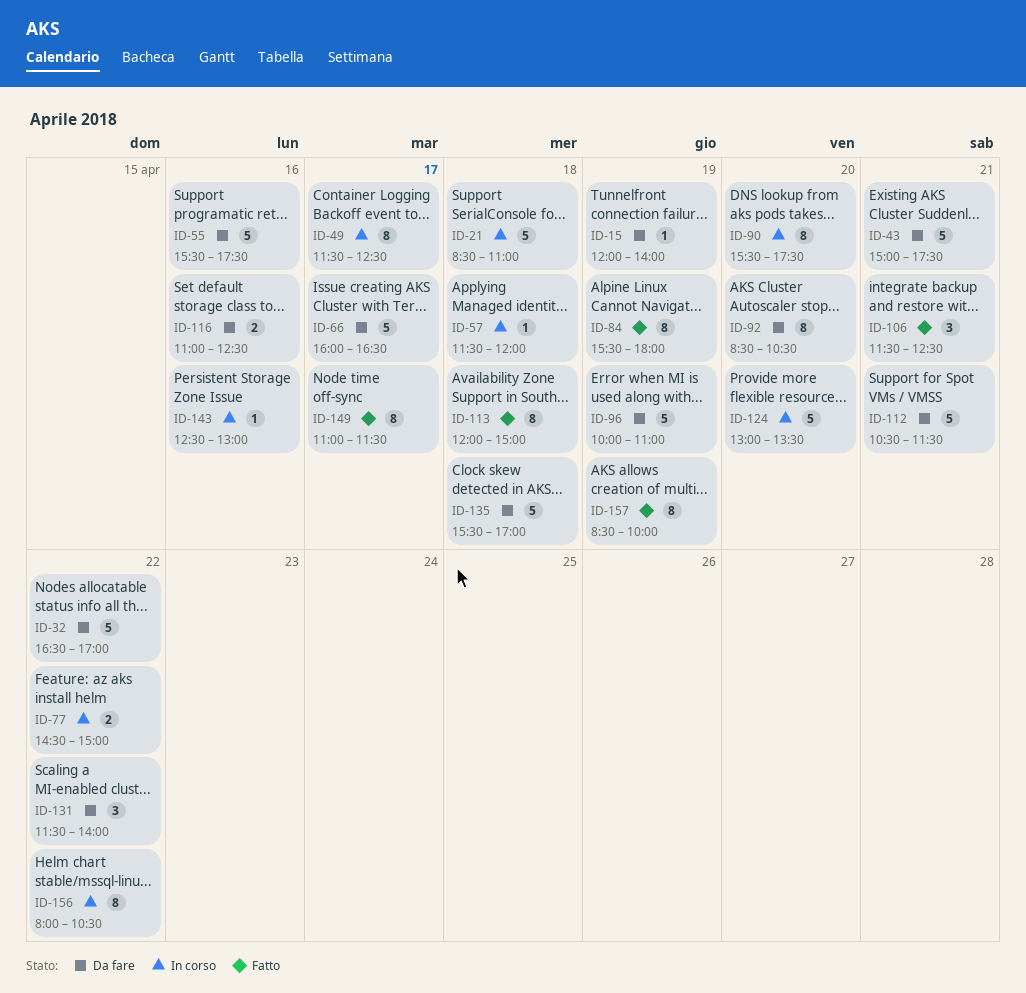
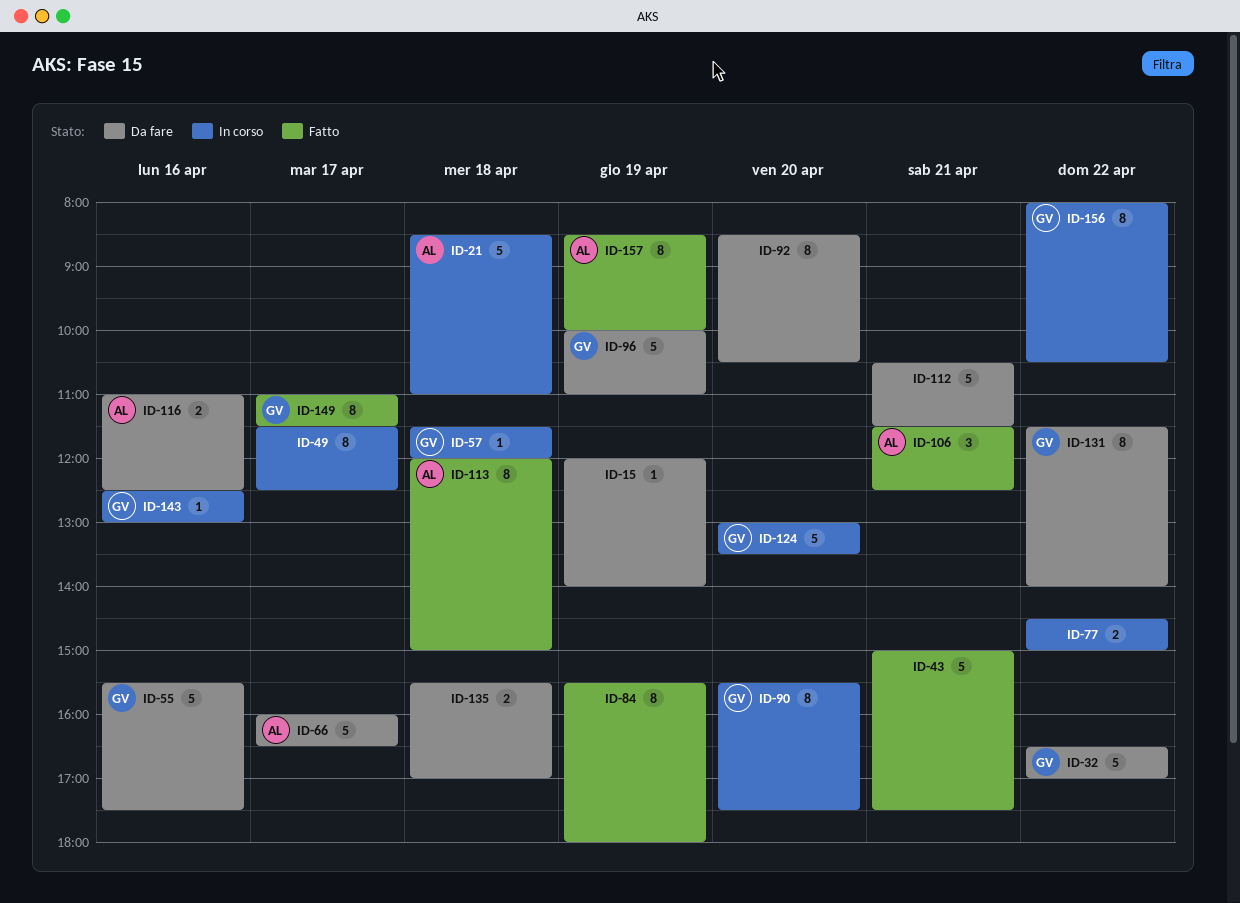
ID-43, status: Da fare -> Fatto
ID-131, estimate: 3 -> 8
ID-135, estimate: 5 -> 2

